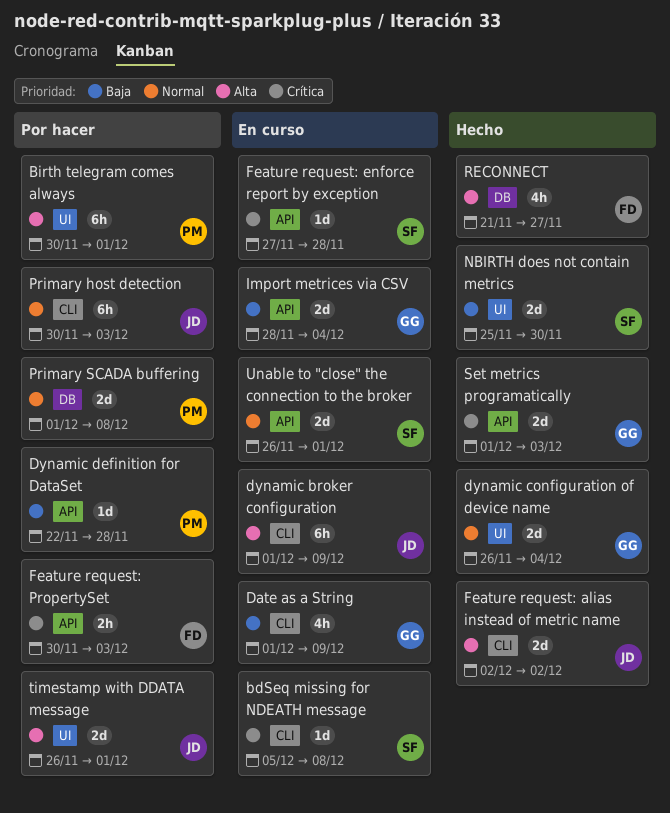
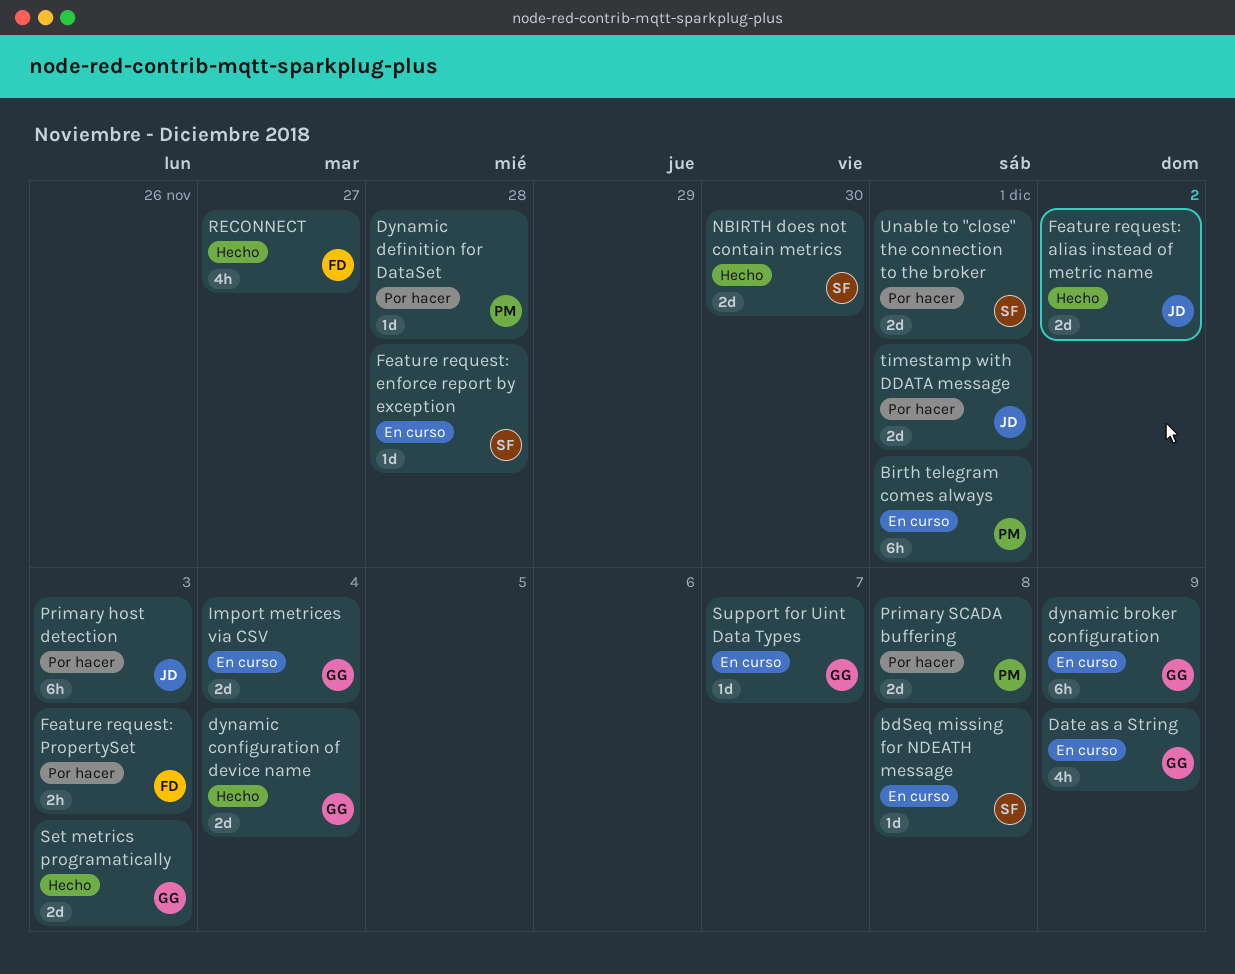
Birth telegram comes always, status: Por hacer -> En curso
dynamic broker configuration, owner: JD -> GG
Support for Uint Data Types: none -> present
Unable to "close" the connection to the broker, status: En curso -> Por hacer

